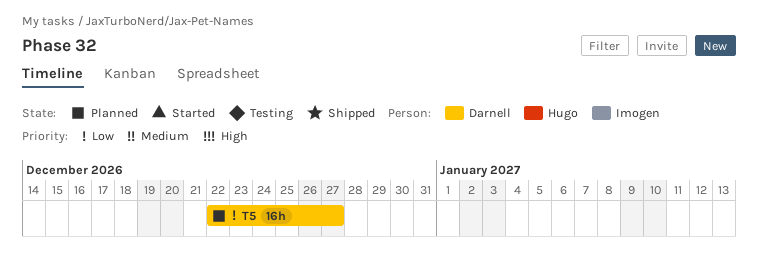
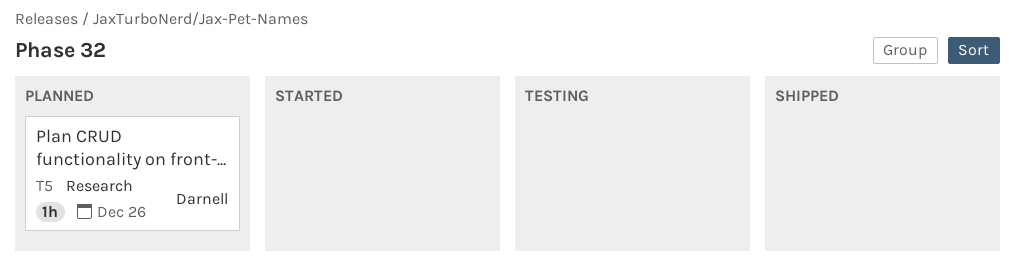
T5, estimate: 16h -> 1h
T5, due: Dec 27 -> Dec 26

